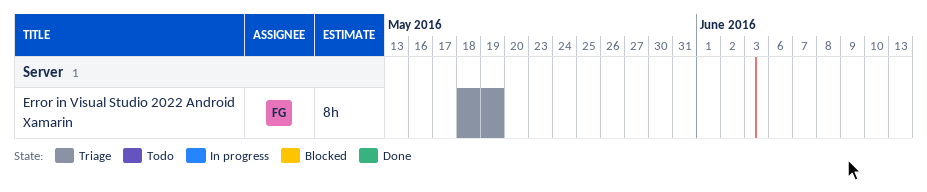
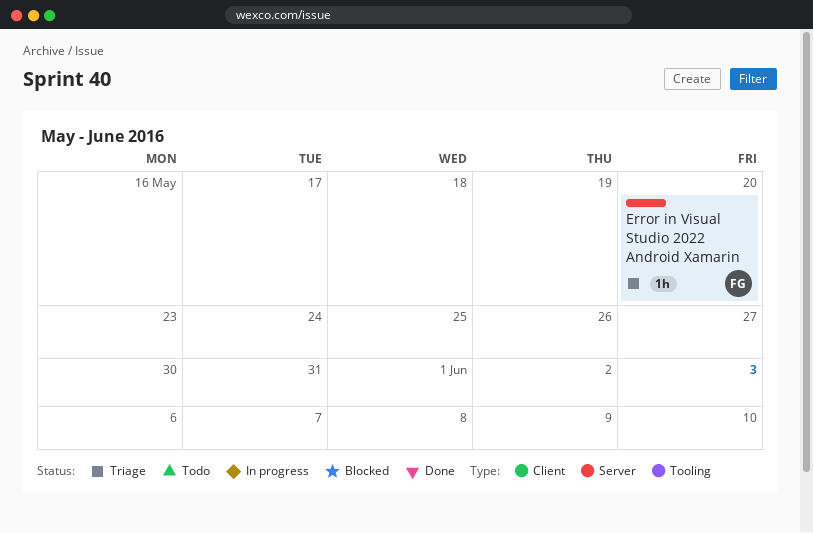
Error in Visual Studio 2022 Android Xamarin, estimate: 8h -> 1h
Error in Visual Studio 2022 Android Xamarin, due: May 19 -> May 20

